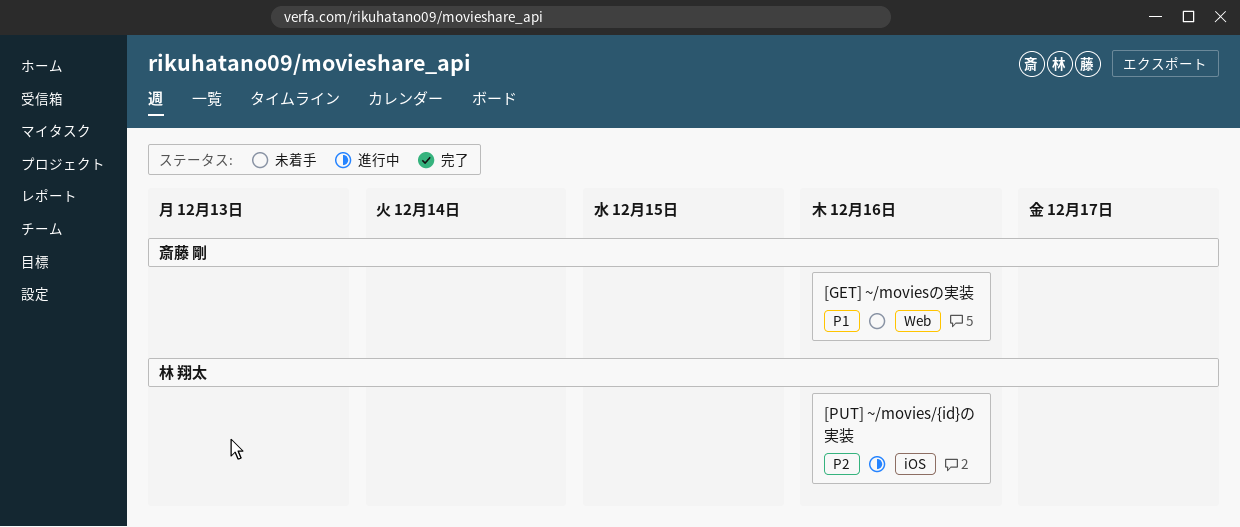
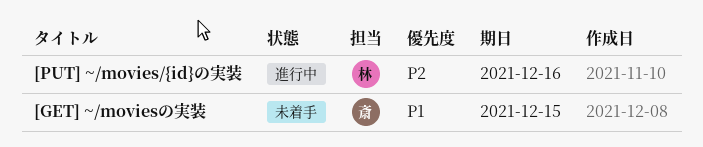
[GET] ~/moviesの実装, due: Dec 16 -> Dec 15

